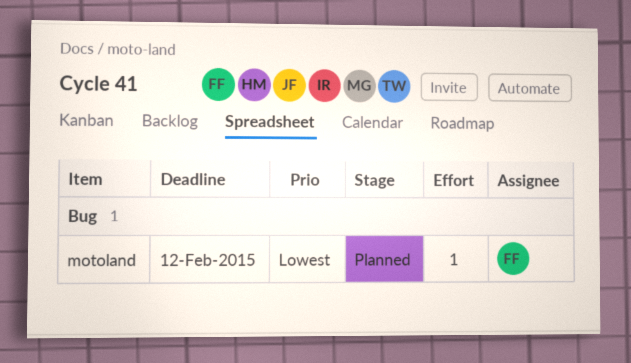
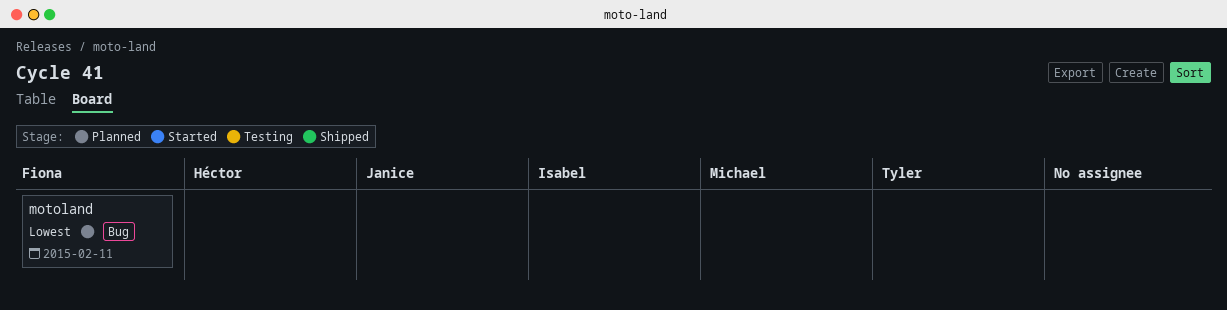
motoland, due: Feb 12 -> Feb 11

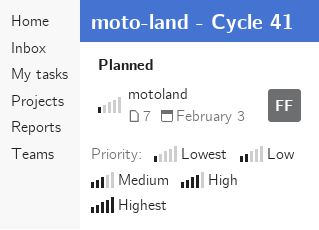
motoland, due: Feb 11 -> Feb 3

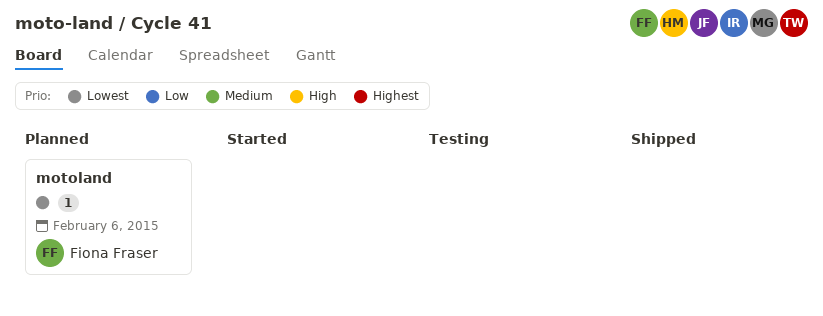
motoland, due: Feb 3 -> Feb 6

